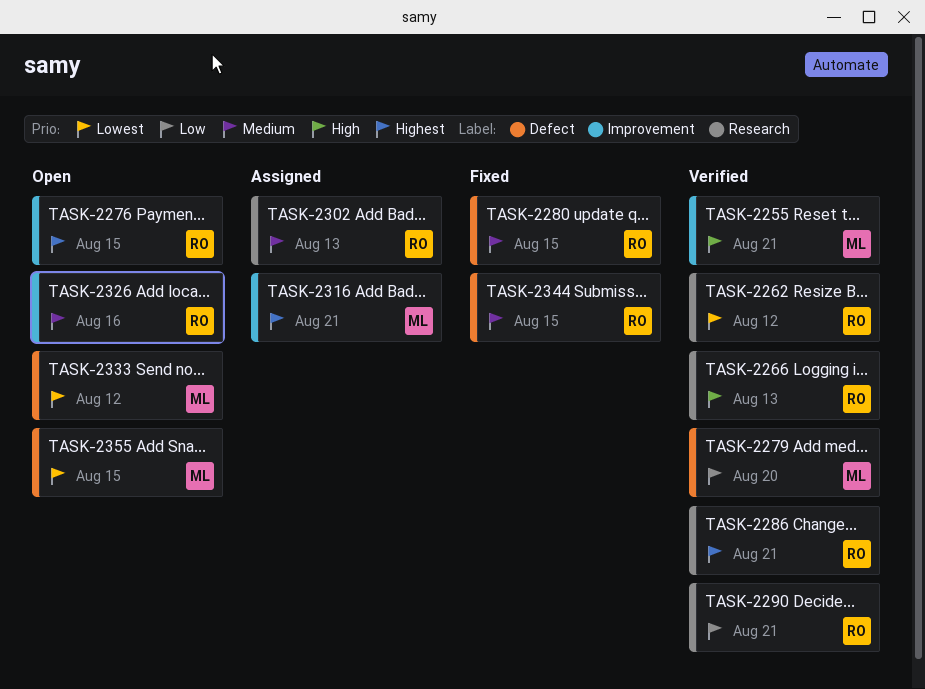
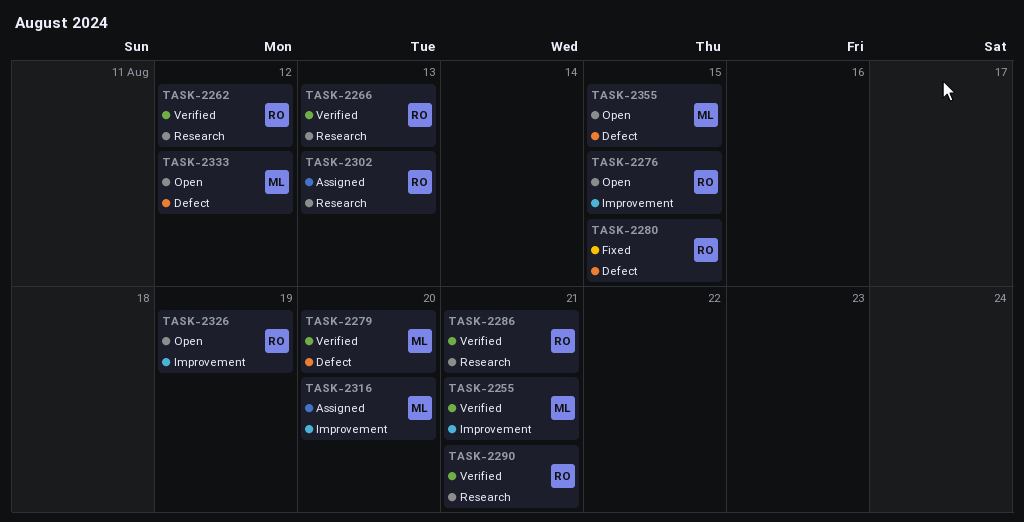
TASK-2316, due: Aug 21 -> Aug 20
TASK-2326, due: Aug 16 -> Aug 19
TASK-2344: present -> none

